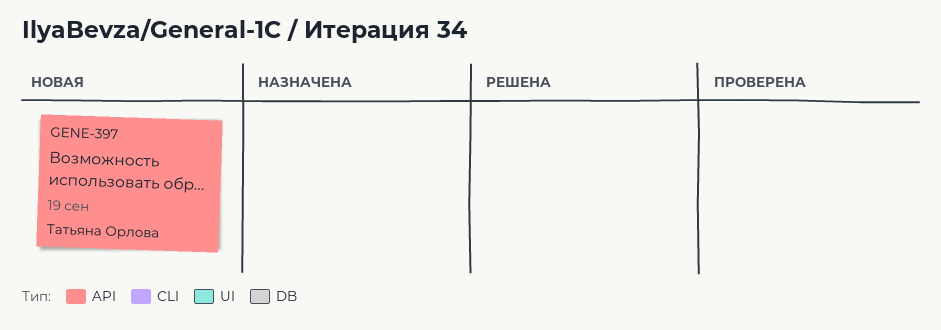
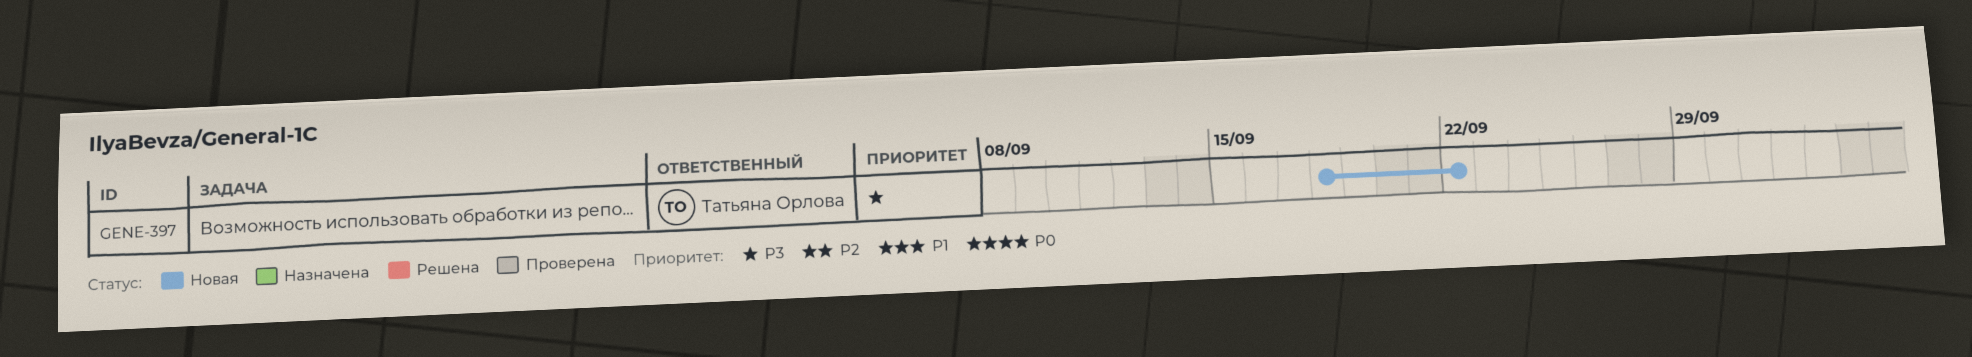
GENE-397, due: Sep 19 -> Sep 22

